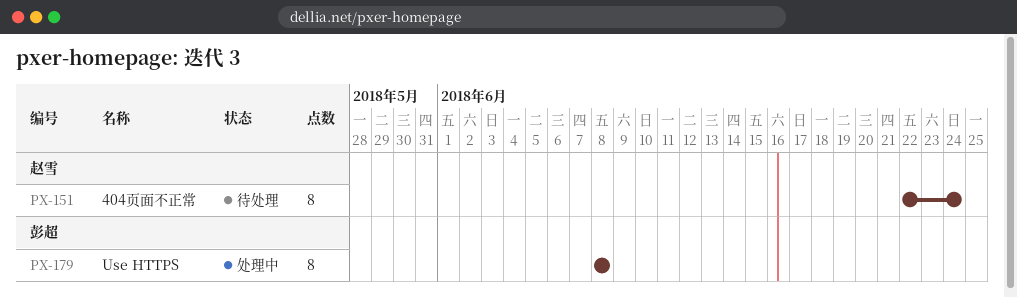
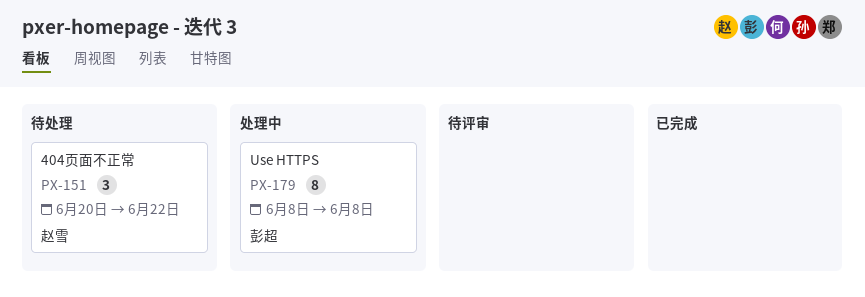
PX-151, estimate: 8 -> 3
PX-151, start: Jun 22 -> Jun 20
PX-151, due: Jun 24 -> Jun 22

